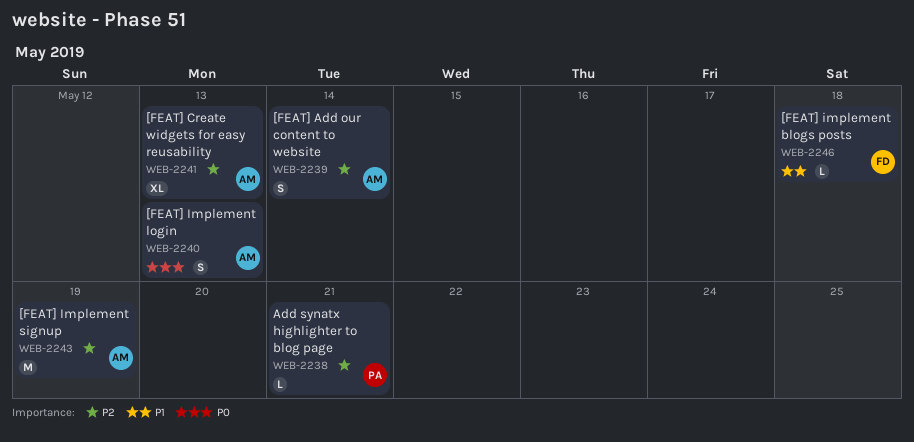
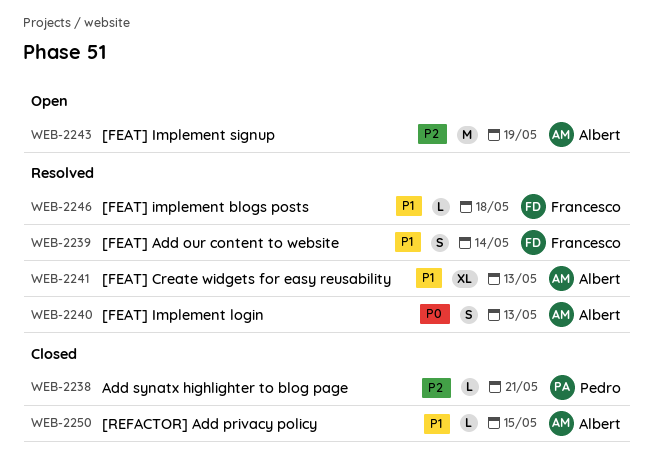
WEB-2239, owner: Albert -> Francesco
WEB-2239, priority: P2 -> P1
WEB-2241, priority: P2 -> P1
WEB-2250: none -> present

